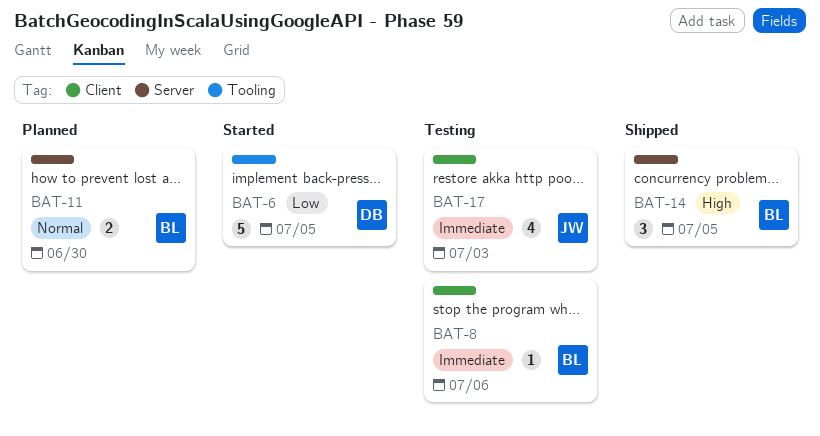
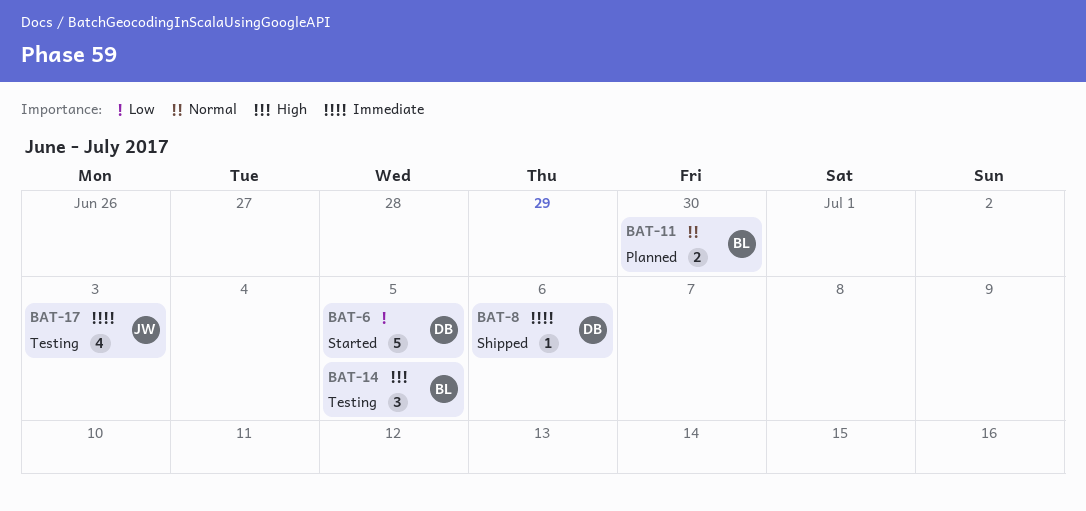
BAT-8, status: Testing -> Shipped
BAT-8, owner: BL -> DB
BAT-14, status: Shipped -> Testing

